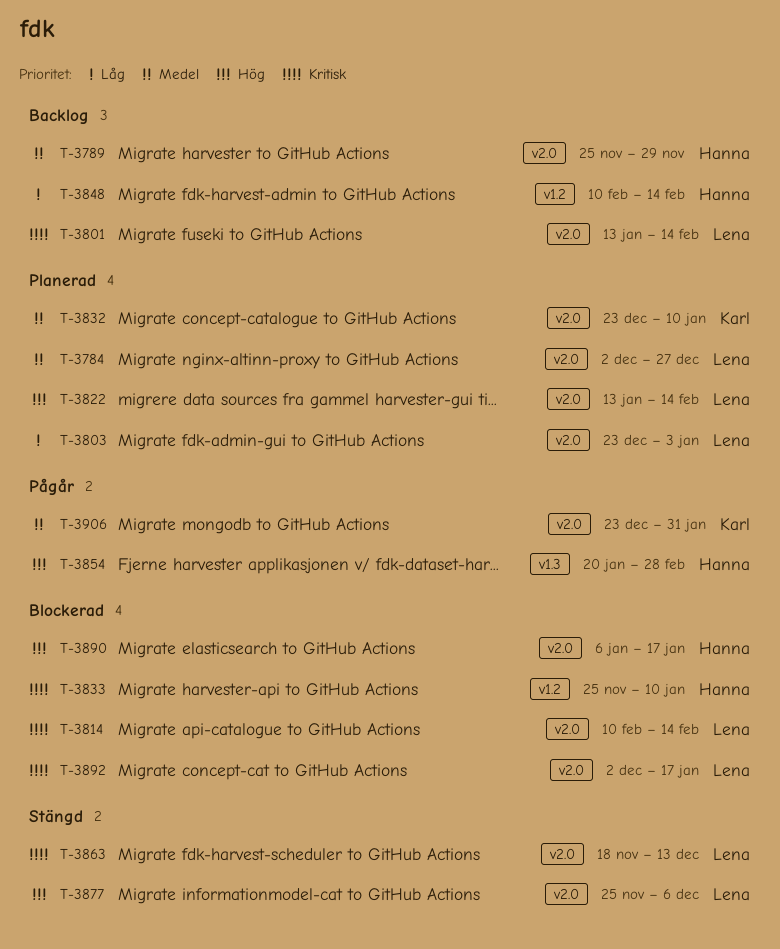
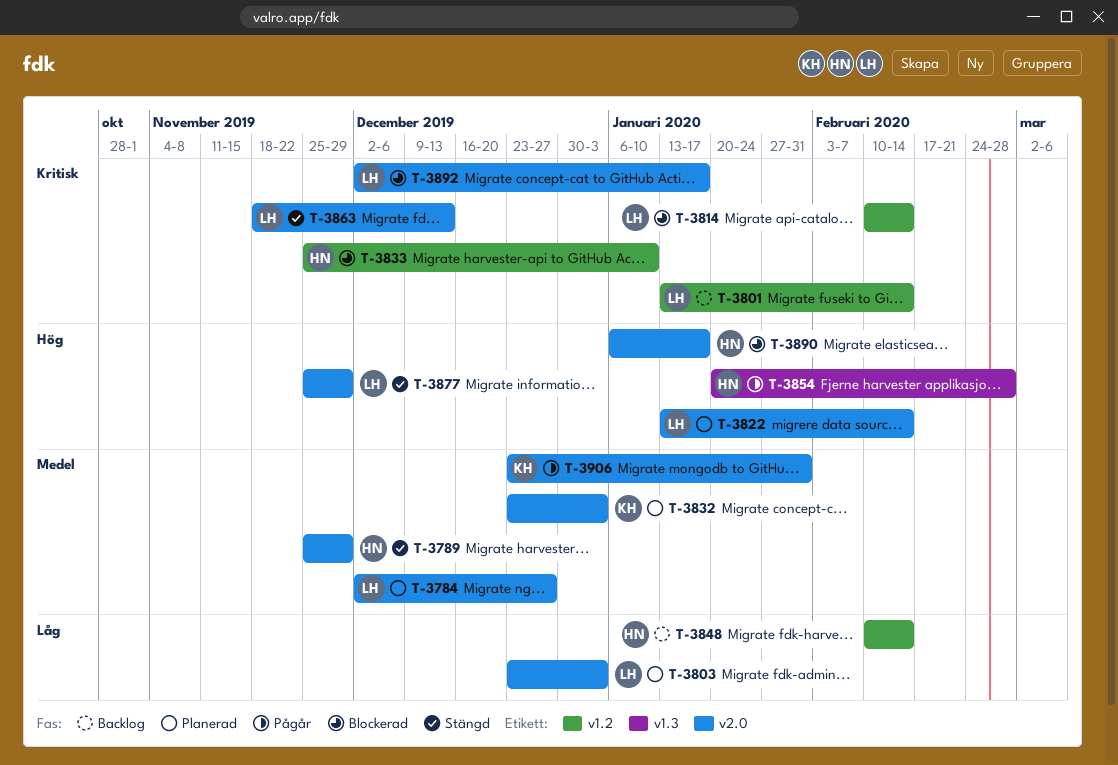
T-3789, status: Backlog -> Stängd
T-3801, label: v2.0 -> v1.2
T-3814, label: v2.0 -> v1.2
T-3832, due: Jan 10 -> Jan 3
T-3877, due: Dec 6 -> Nov 29

